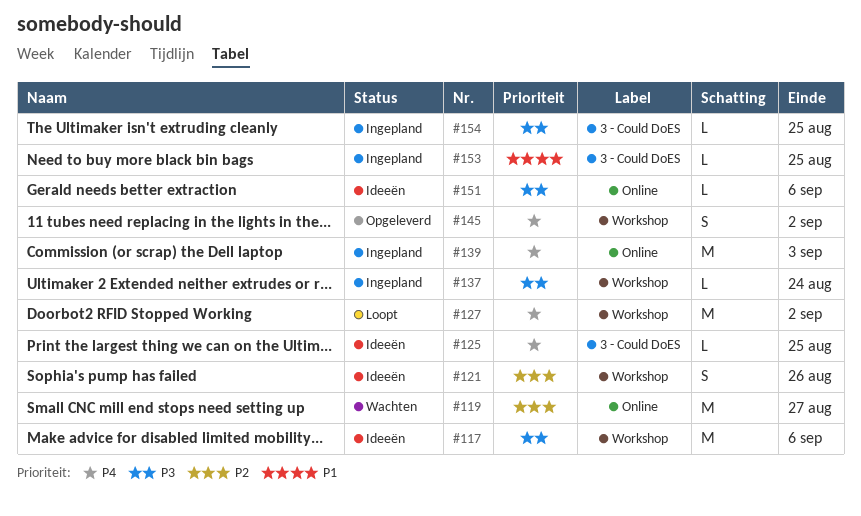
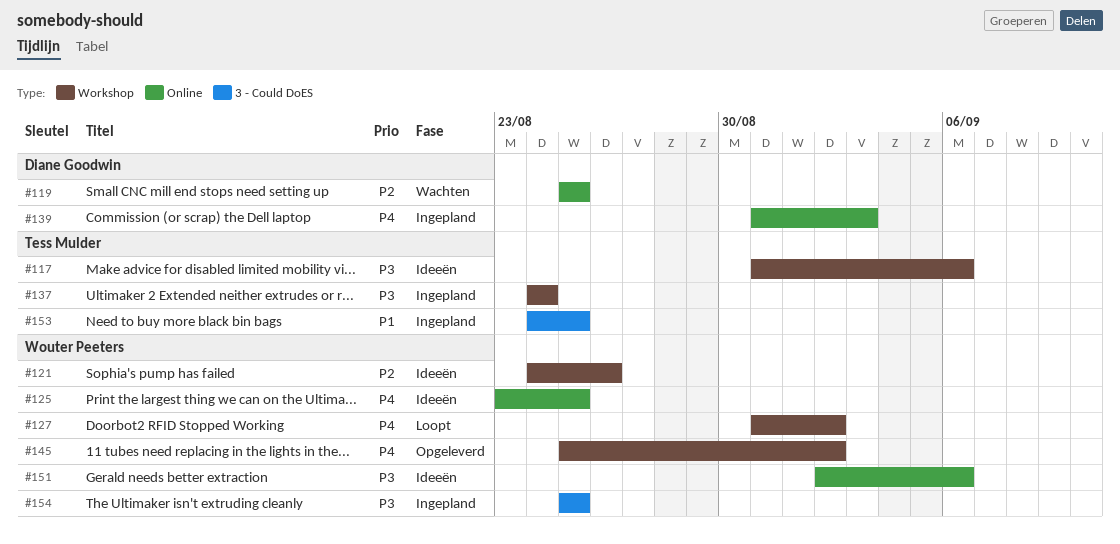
#119, due: Aug 27 -> Aug 25
#125, label: 3 - Could DoES -> Online

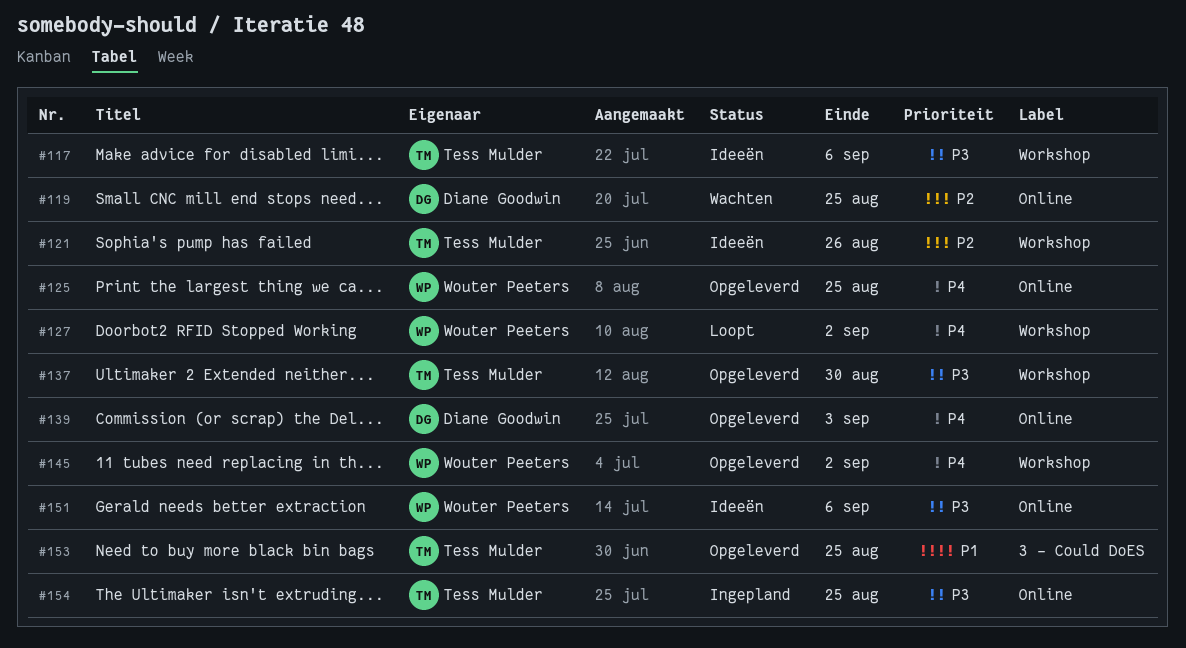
#121, owner: Wouter Peeters -> Tess Mulder
#125, status: Ideeën -> Opgeleverd
#137, status: Ingepland -> Opgeleverd
#137, due: Aug 24 -> Aug 30
#139, status: Ingepland -> Opgeleverd
#153, status: Ingepland -> Opgeleverd
#154, owner: Wouter Peeters -> Tess Mulder
#154, label: 3 - Could DoES -> Online

